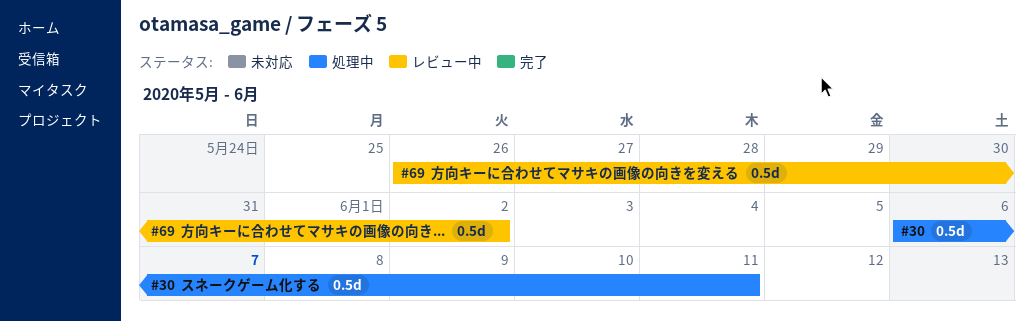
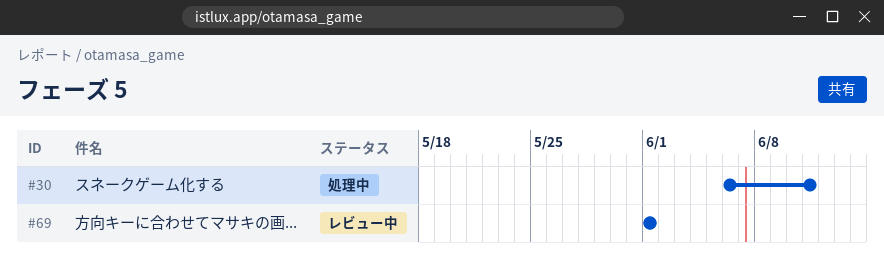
#69, start: May 26 -> Jun 1
#69, due: Jun 2 -> Jun 1

